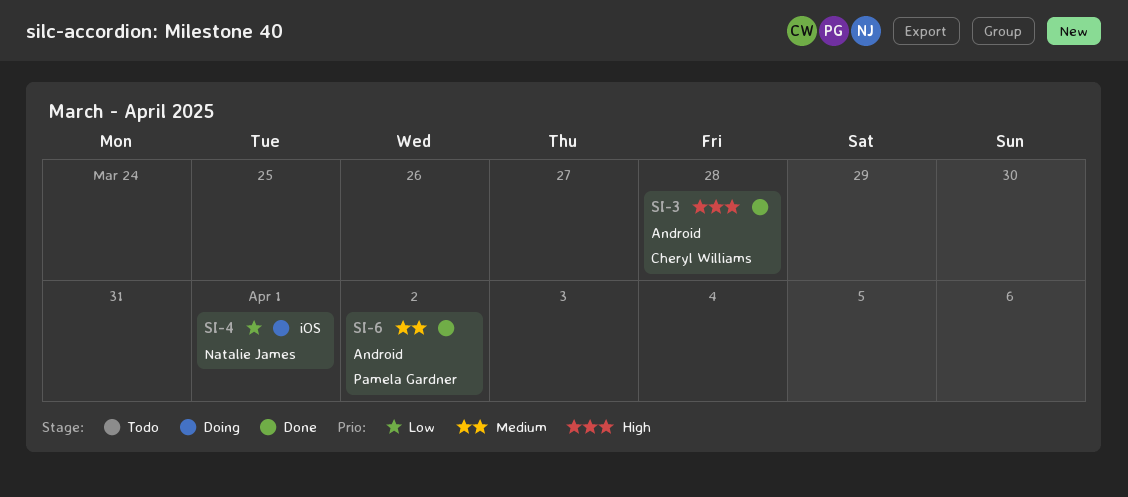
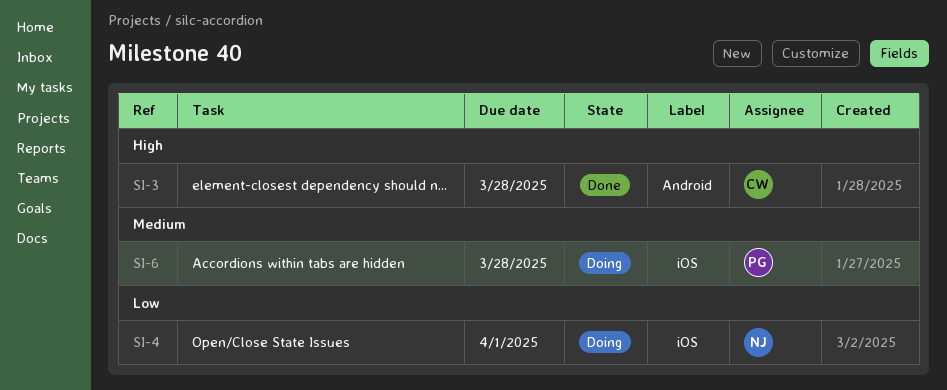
SI-6, status: Done -> Doing
SI-6, label: Android -> iOS
SI-6, due: Apr 2 -> Mar 28

